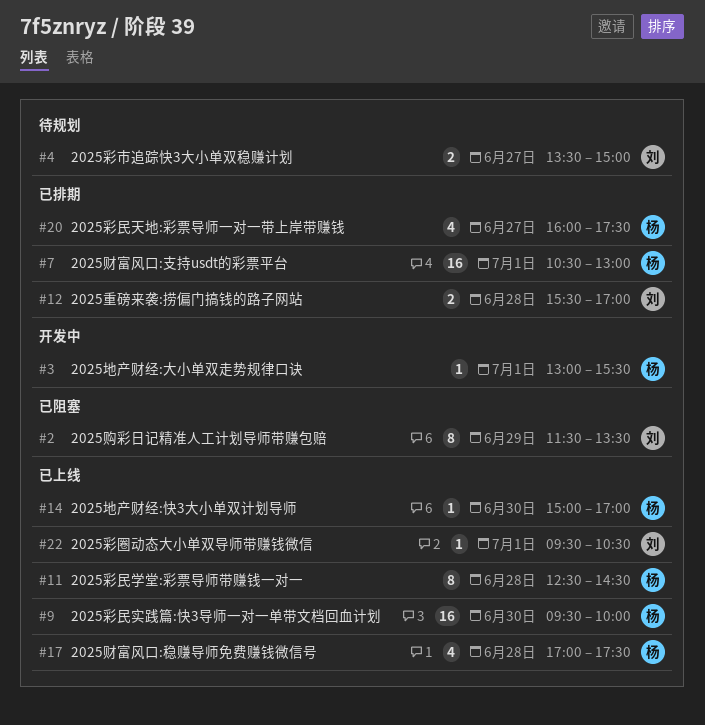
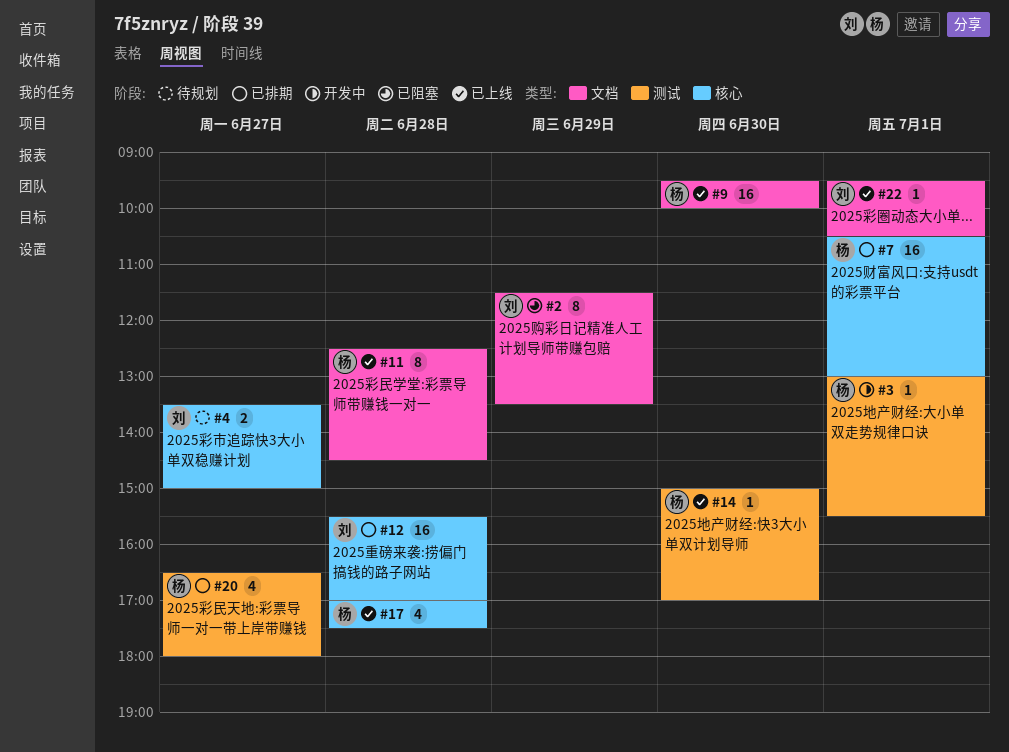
#12, estimate: 2 -> 16
#20, begins: 16:00 -> 16:30
#20, ends: 17:30 -> 18:00

